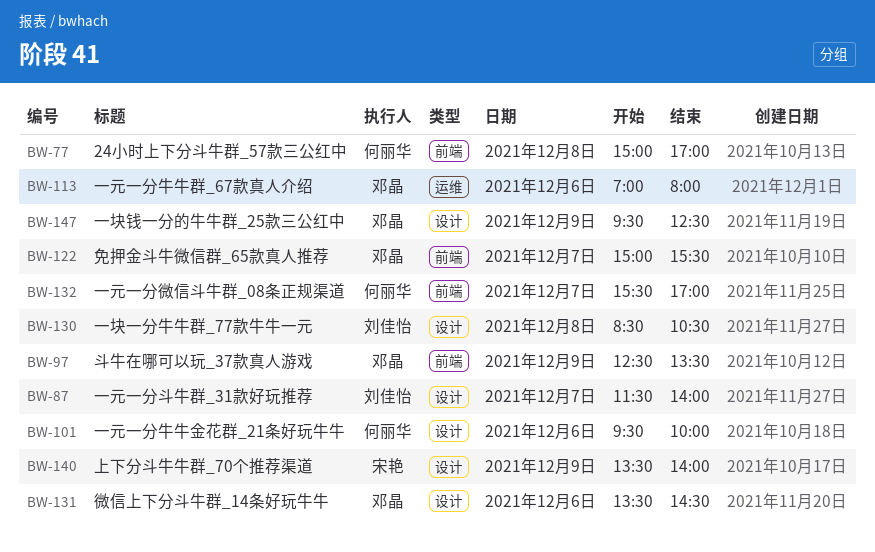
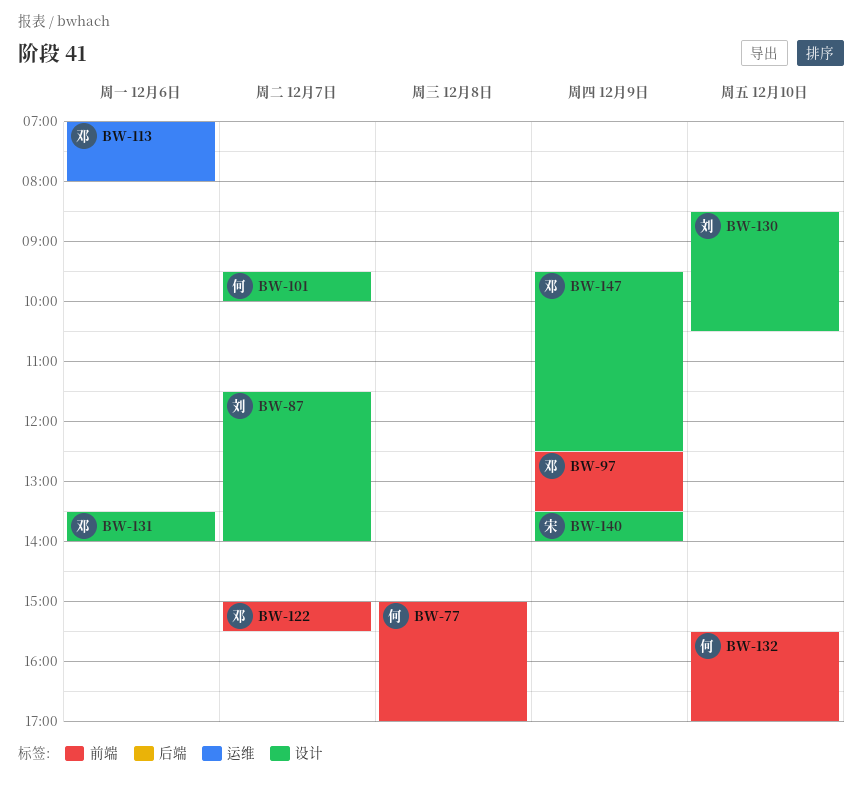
BW-101, day: Dec 6 -> Dec 7
BW-130, day: Dec 8 -> Dec 10
BW-131, ends: 14:30 -> 14:00
BW-132, day: Dec 7 -> Dec 10

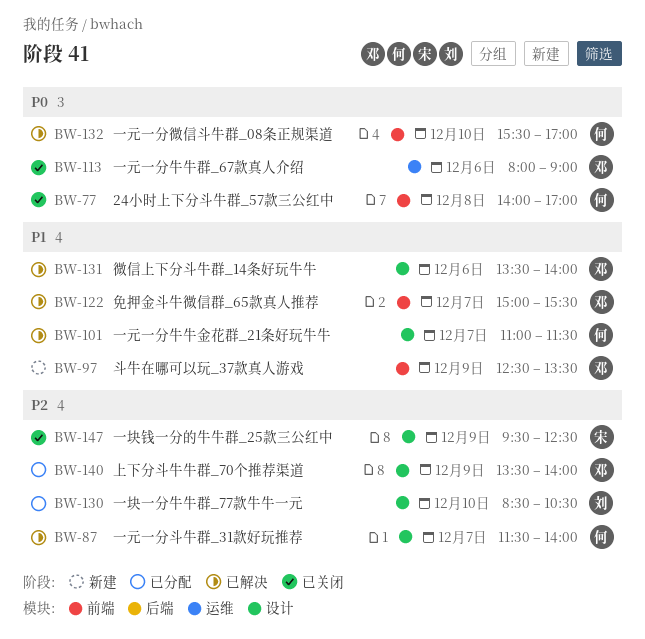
BW-77, begins: 15:00 -> 14:00
BW-87, owner: 刘 -> 何
BW-101, begins: 09:30 -> 11:00
BW-101, ends: 10:00 -> 11:30
BW-113, begins: 07:00 -> 08:00
BW-113, ends: 08:00 -> 09:00
BW-140, owner: 宋 -> 邓
BW-147, owner: 邓 -> 宋

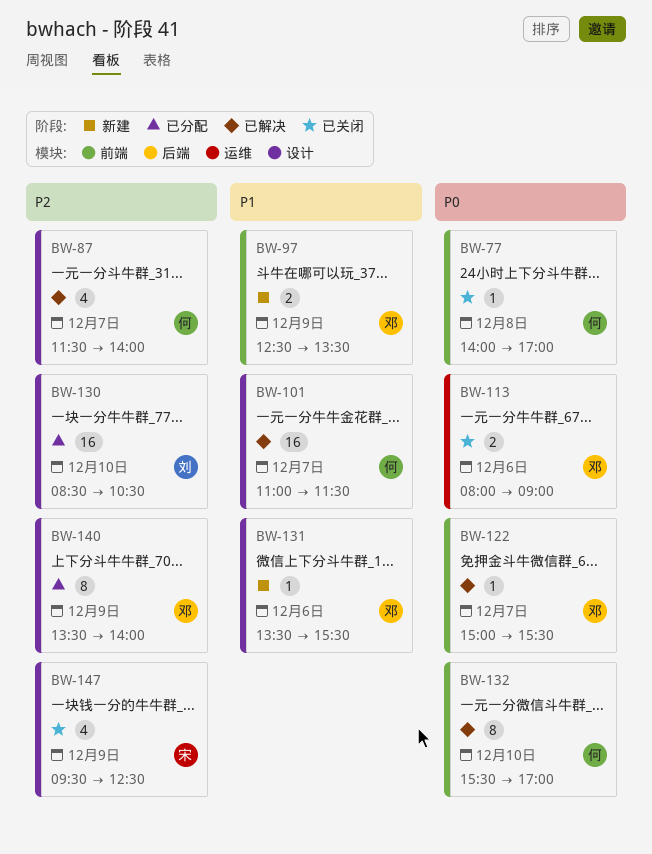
BW-122, priority: P1 -> P0
BW-131, status: 已解决 -> 新建
BW-131, ends: 14:00 -> 15:30

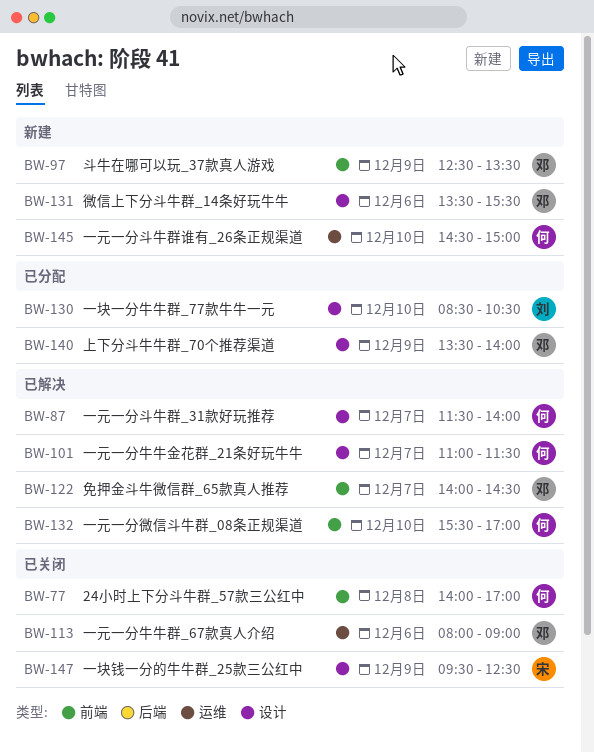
BW-122, begins: 15:00 -> 14:00
BW-122, ends: 15:30 -> 14:30
BW-145: none -> present

